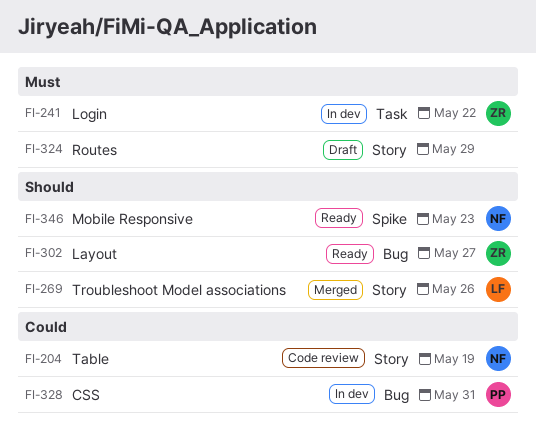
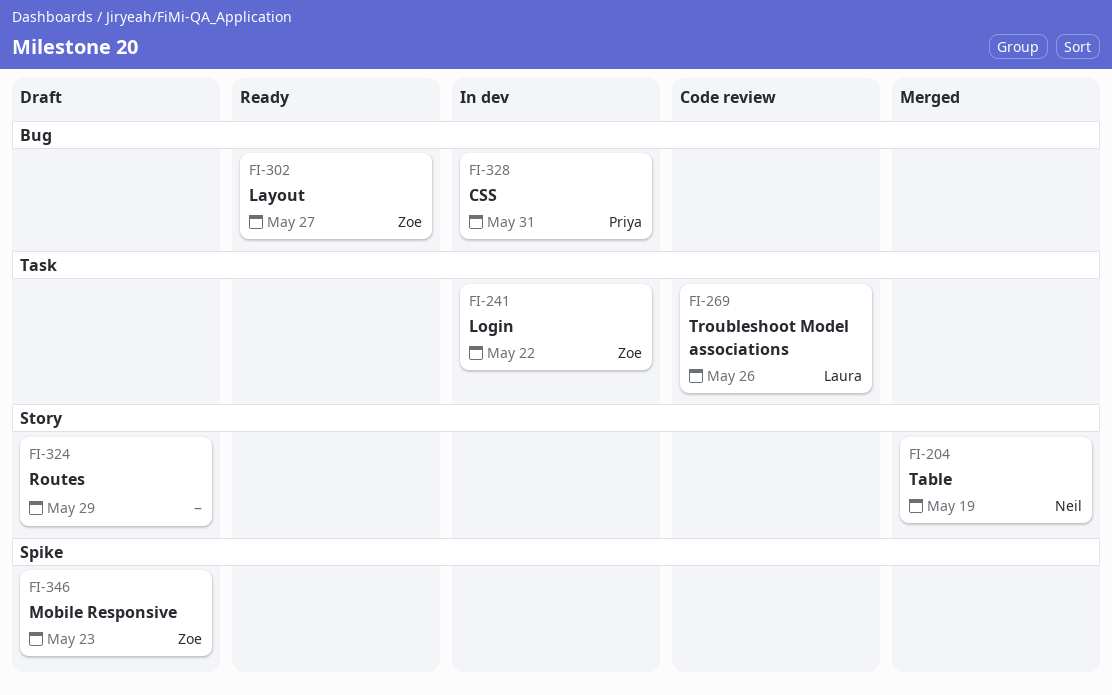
FI-204, status: Code review -> Merged
FI-269, status: Merged -> Code review
FI-269, label: Story -> Task
FI-346, status: Ready -> Draft
FI-346, owner: Neil -> Zoe

